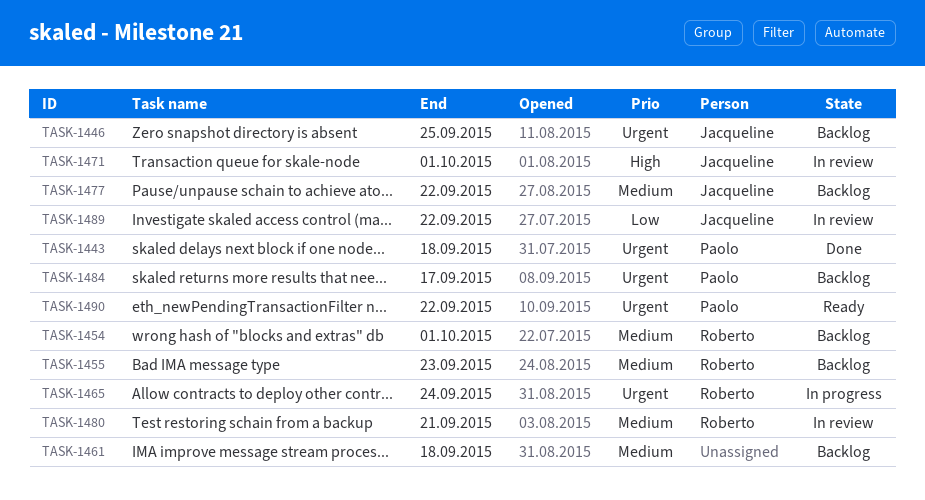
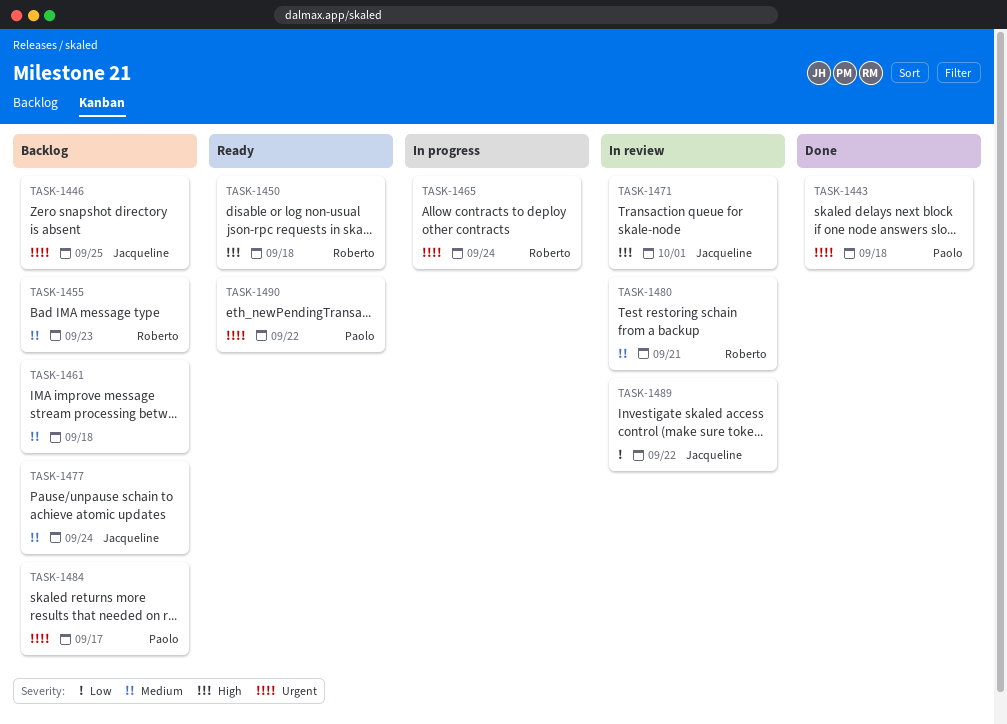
TASK-1450: none -> present
TASK-1454: present -> none
TASK-1477, due: Sep 22 -> Sep 24

